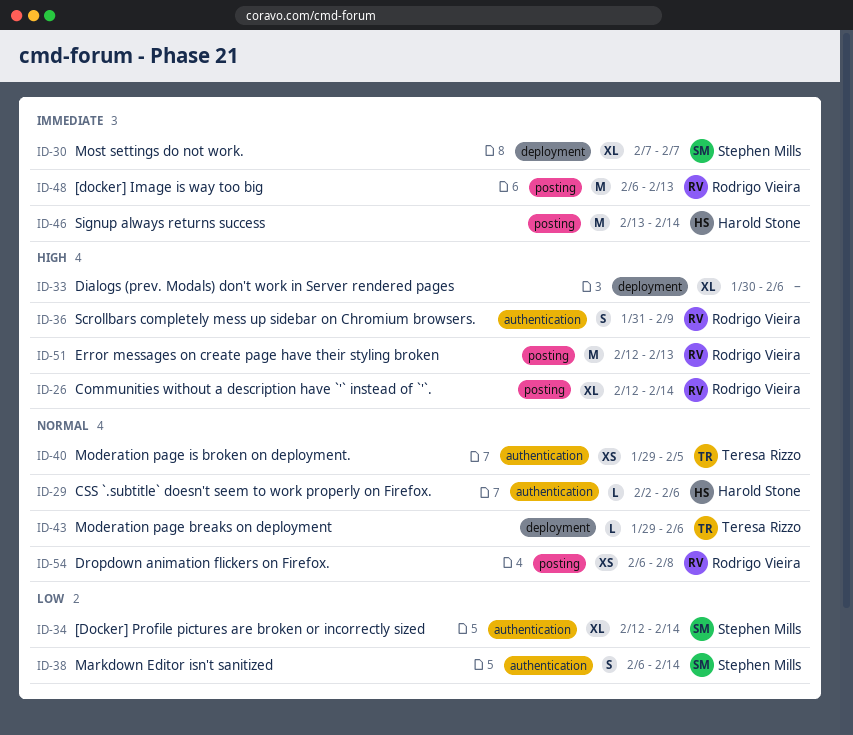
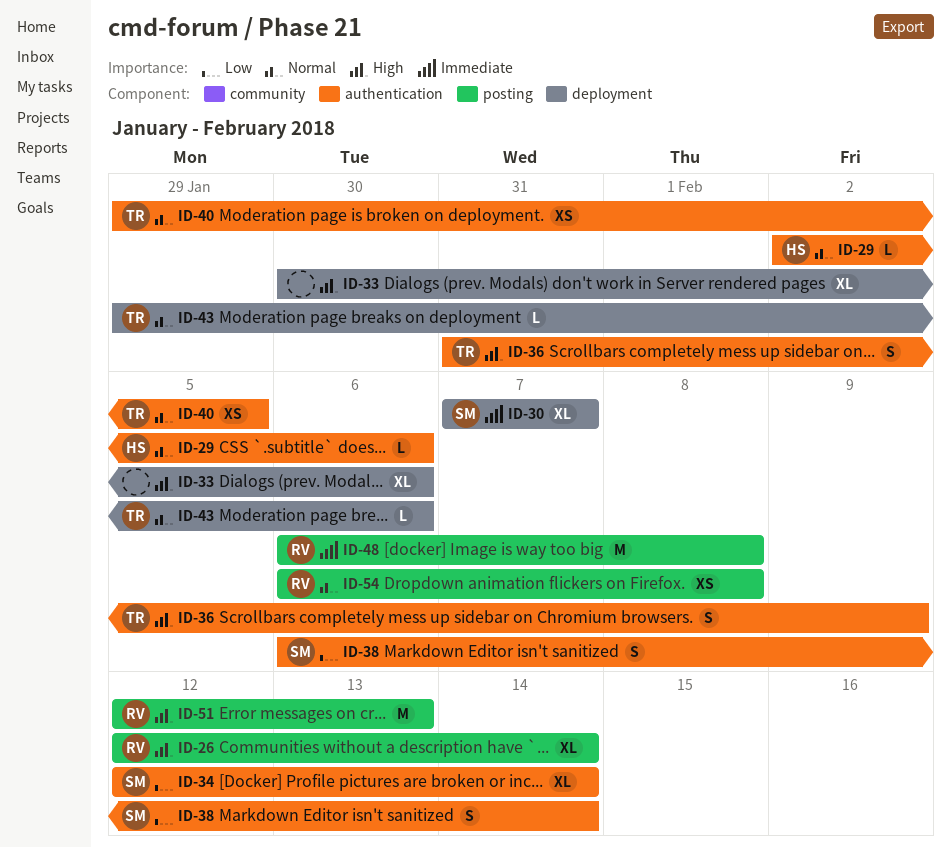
ID-36, owner: Rodrigo Vieira -> Teresa Rizzo
ID-46: present -> none
ID-48, due: Feb 13 -> Feb 8

